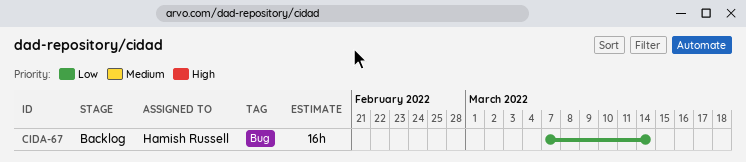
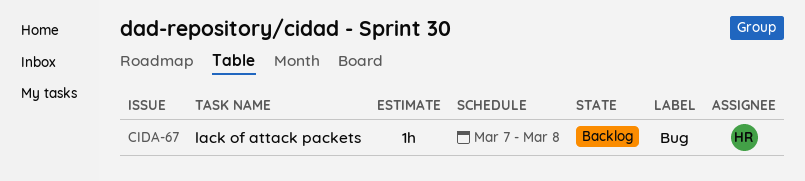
CIDA-67, estimate: 16h -> 1h
CIDA-67, due: Mar 14 -> Mar 8

